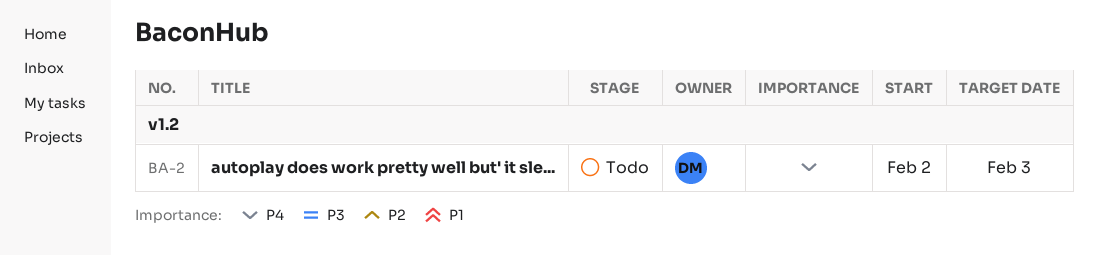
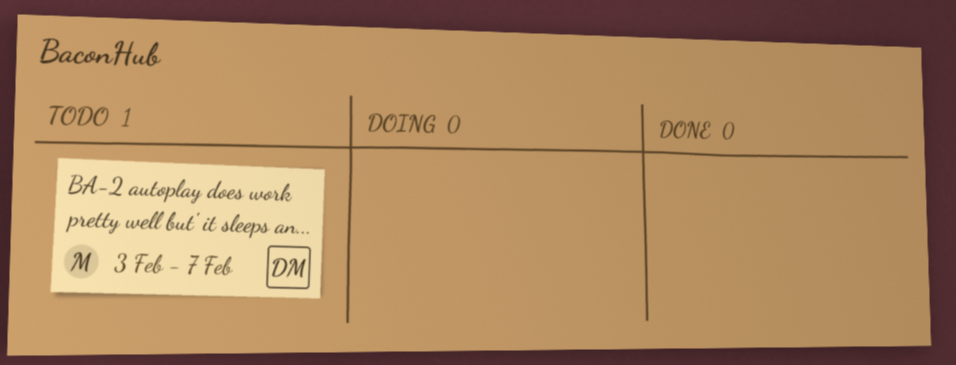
BA-2, start: Feb 2 -> Feb 3
BA-2, due: Feb 3 -> Feb 7

